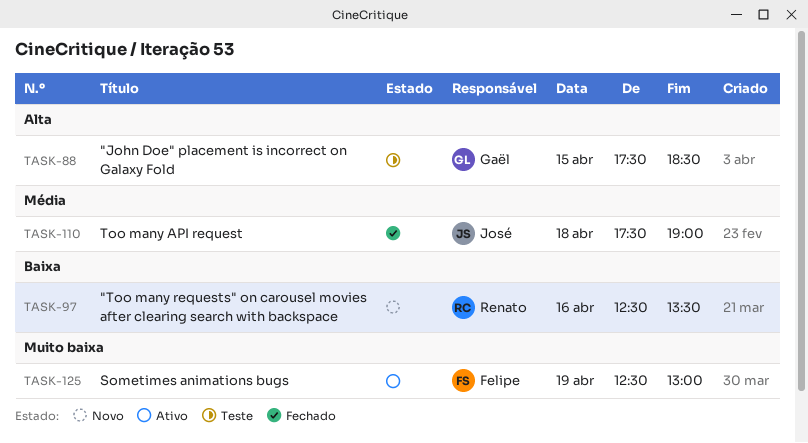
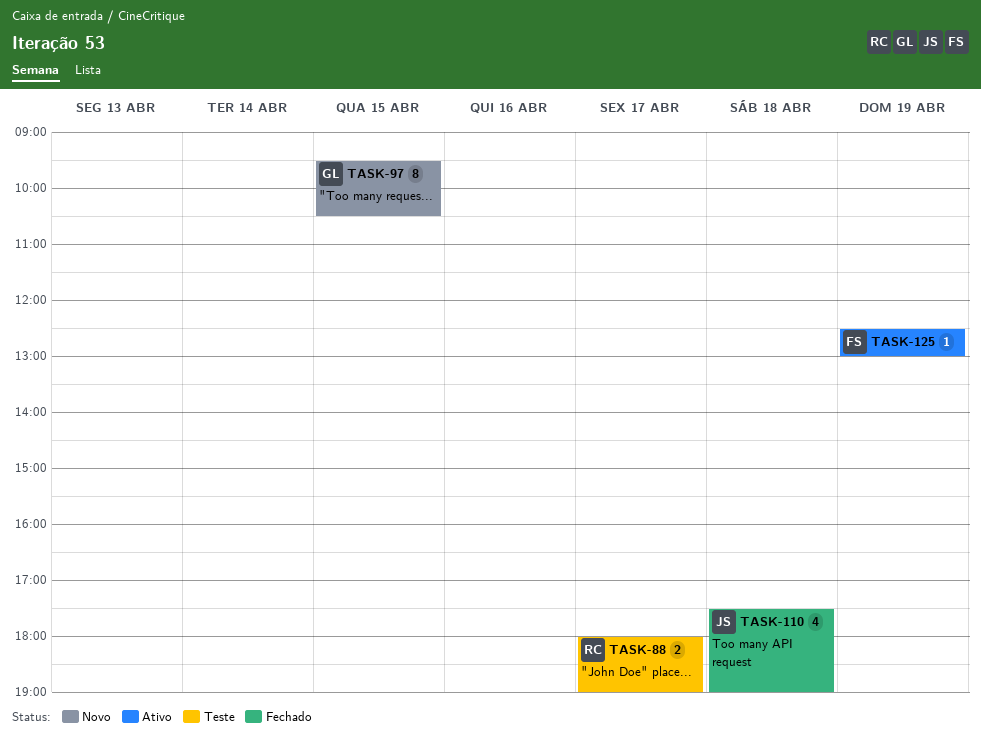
TASK-88, owner: Gaël -> Renato
TASK-88, day: Apr 15 -> Apr 17
TASK-88, begins: 17:30 -> 18:00
TASK-88, ends: 18:30 -> 19:00
TASK-97, owner: Renato -> Gaël
TASK-97, day: Apr 16 -> Apr 15
TASK-97, begins: 12:30 -> 09:30
TASK-97, ends: 13:30 -> 10:30

